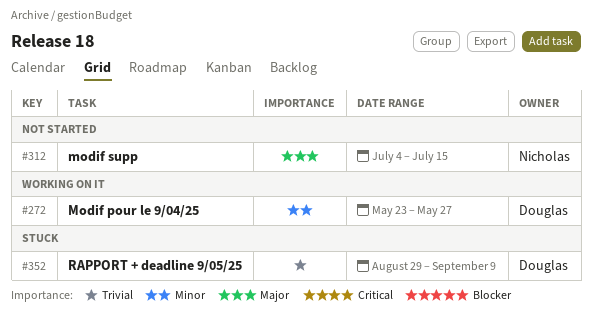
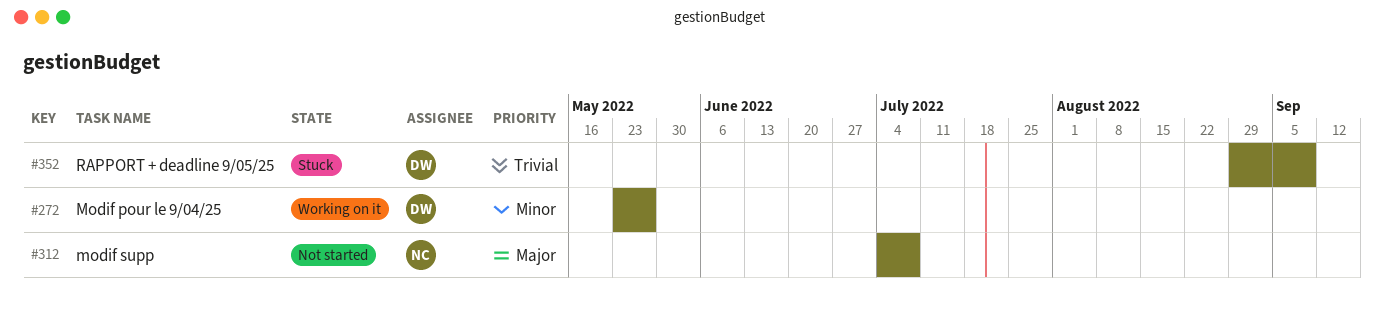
#312, due: Jul 15 -> Jul 8

